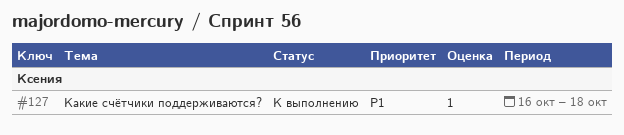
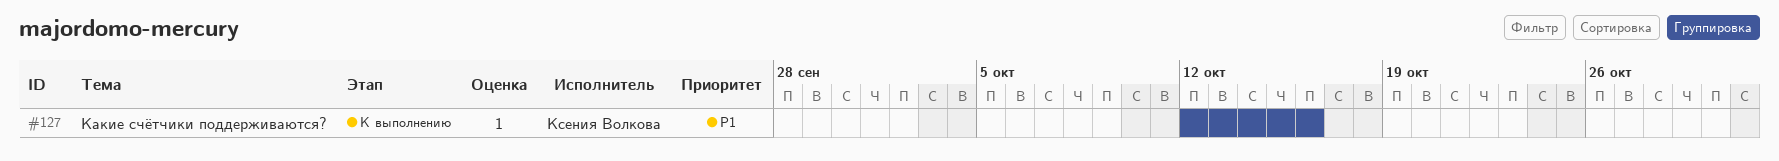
#127, start: Oct 16 -> Oct 12
#127, due: Oct 18 -> Oct 16

